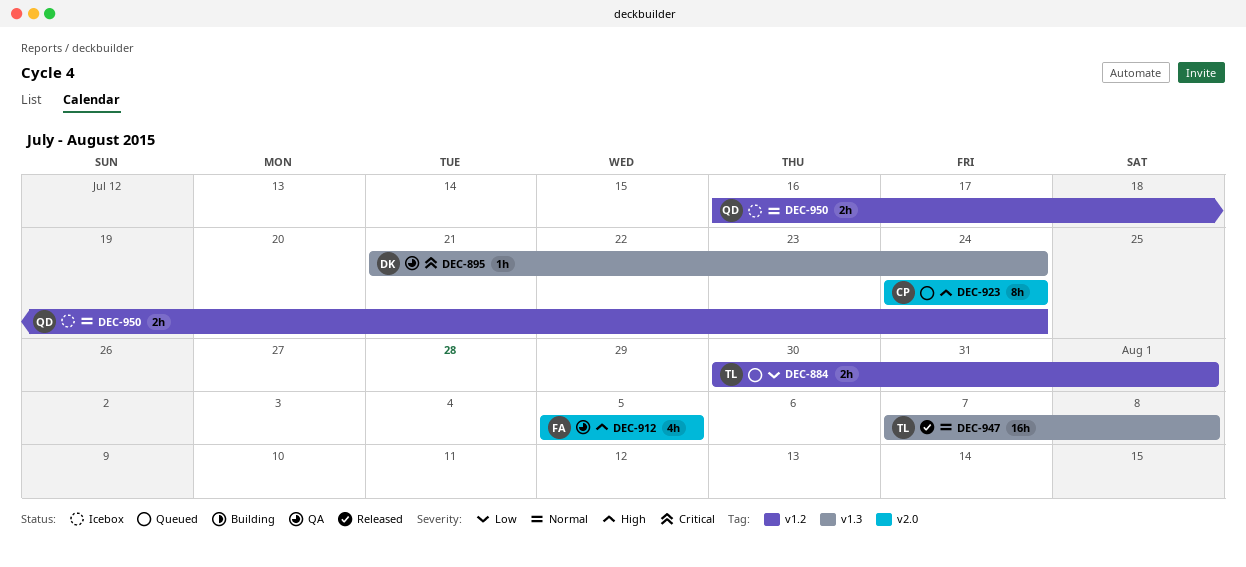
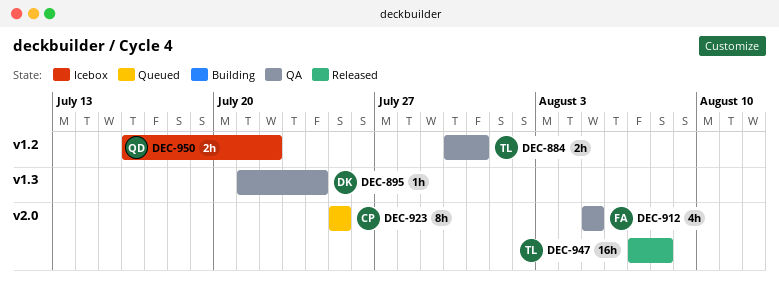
DEC-884, status: Queued -> QA
DEC-884, due: Aug 1 -> Jul 31
DEC-923, start: Jul 24 -> Jul 25
DEC-923, due: Jul 24 -> Jul 25
DEC-947, label: v1.3 -> v2.0
DEC-950, due: Jul 24 -> Jul 22

